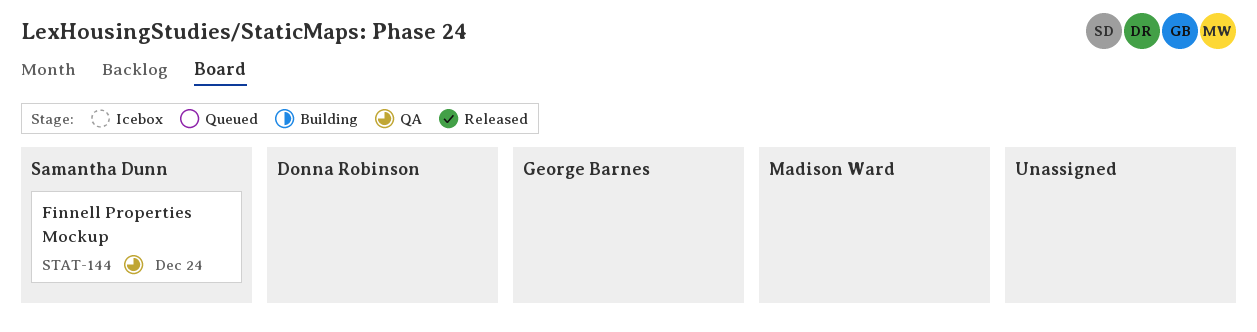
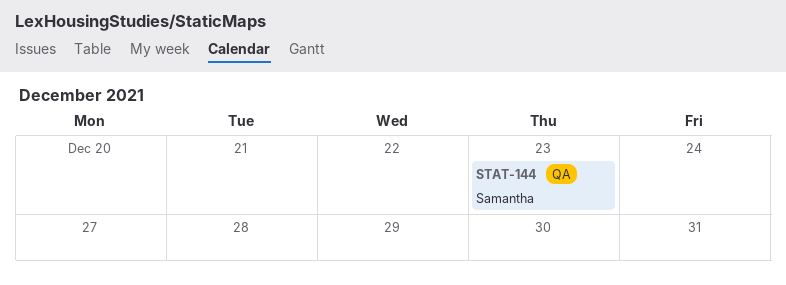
STAT-144, due: Dec 24 -> Dec 23

